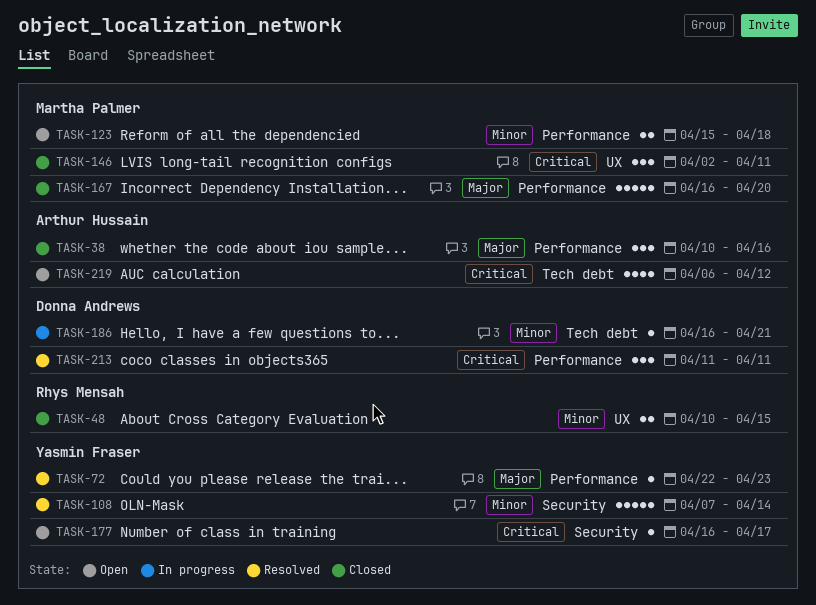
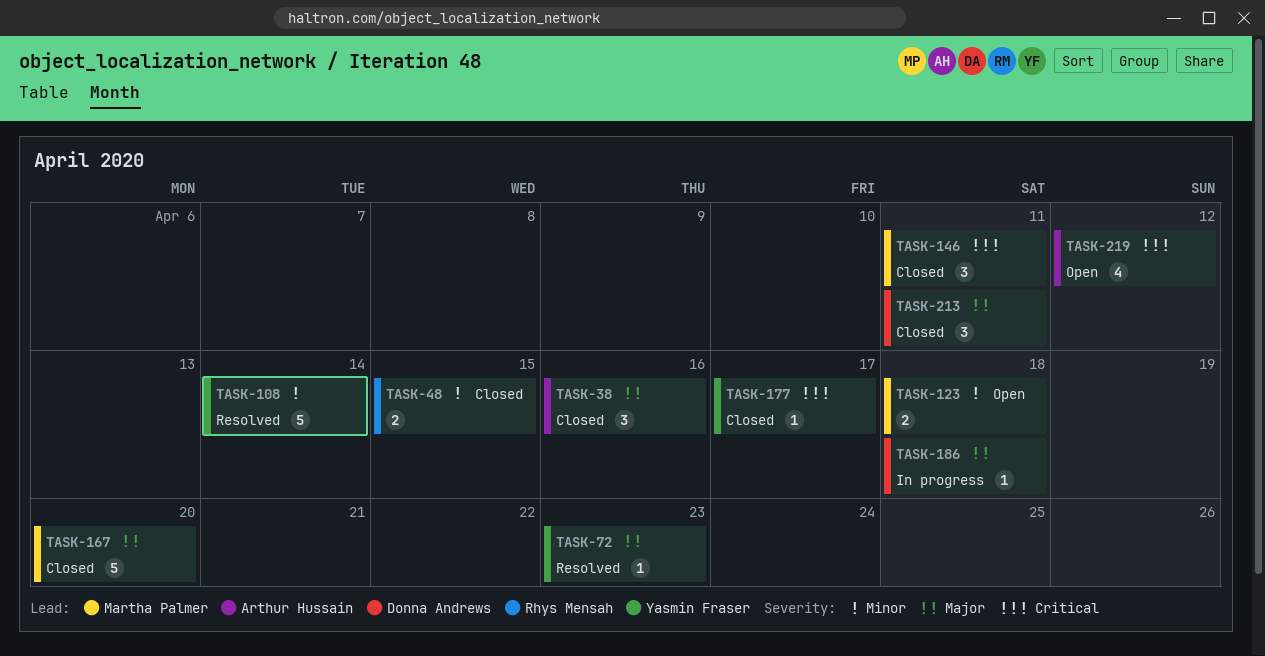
TASK-177, status: Open -> Closed
TASK-186, priority: Minor -> Major
TASK-186, due: Apr 21 -> Apr 18
TASK-213, status: Resolved -> Closed
TASK-213, priority: Critical -> Major

